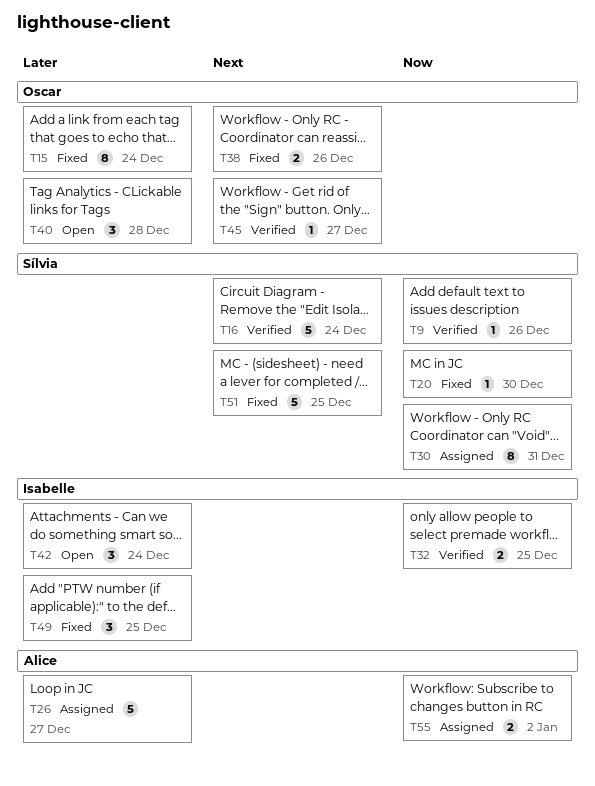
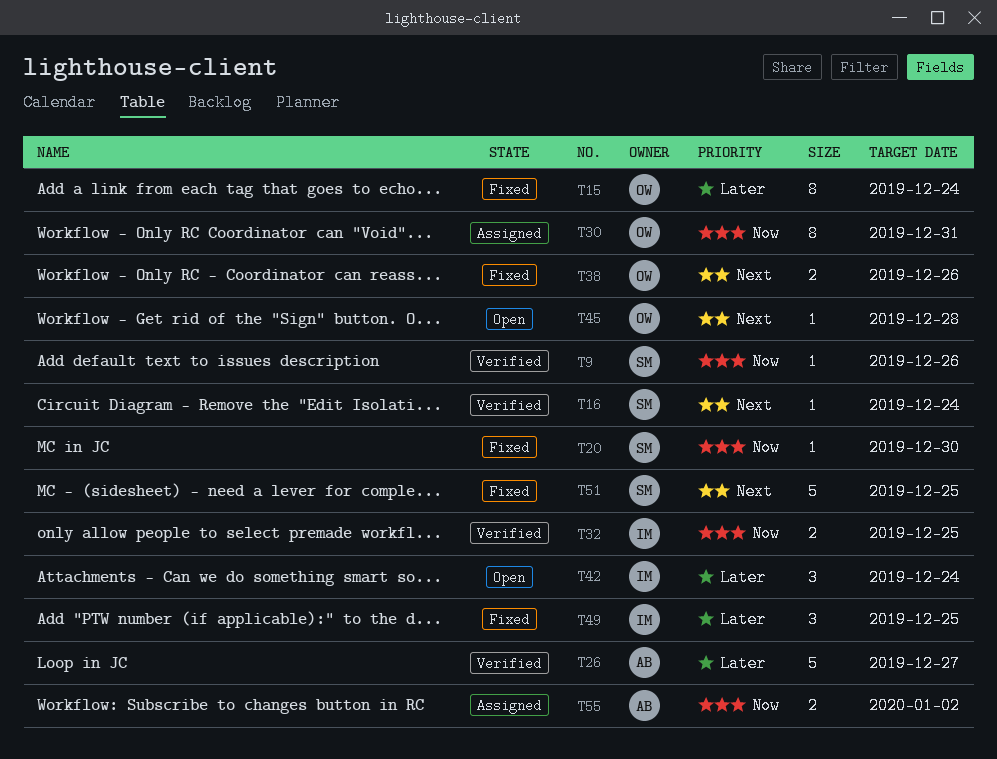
T16, estimate: 5 -> 1
T26, status: Assigned -> Verified
T30, owner: Sílvia -> Oscar
T40: present -> none
T45, status: Verified -> Open
T45, due: Dec 27 -> Dec 28

